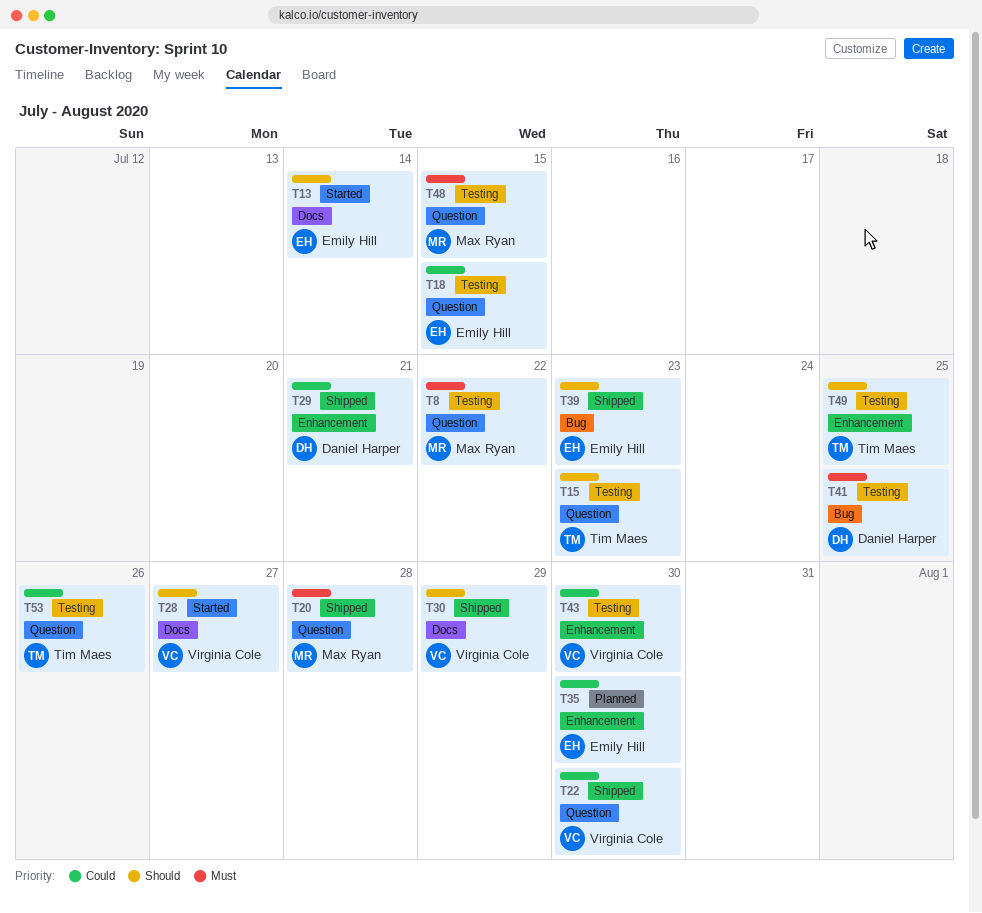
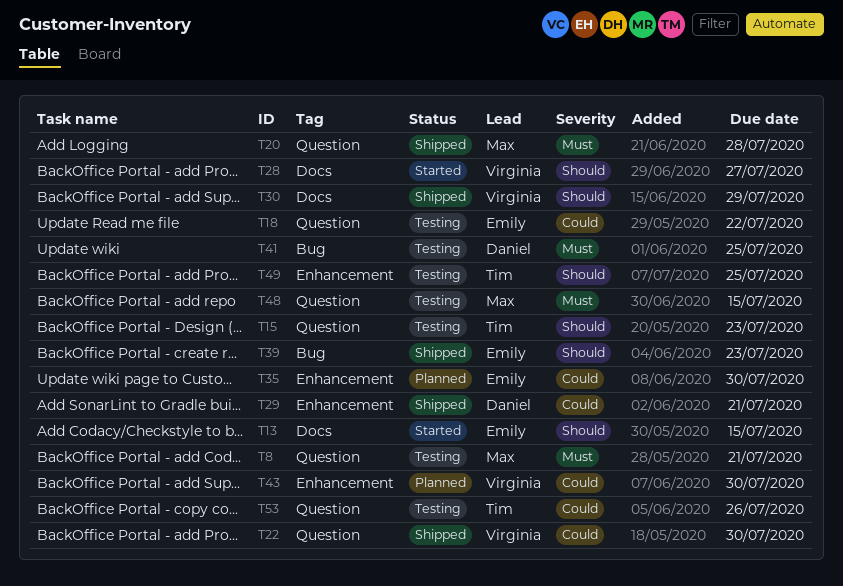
T8, due: Jul 22 -> Jul 21
T13, due: Jul 14 -> Jul 15
T18, due: Jul 15 -> Jul 22
T43, status: Testing -> Planned

